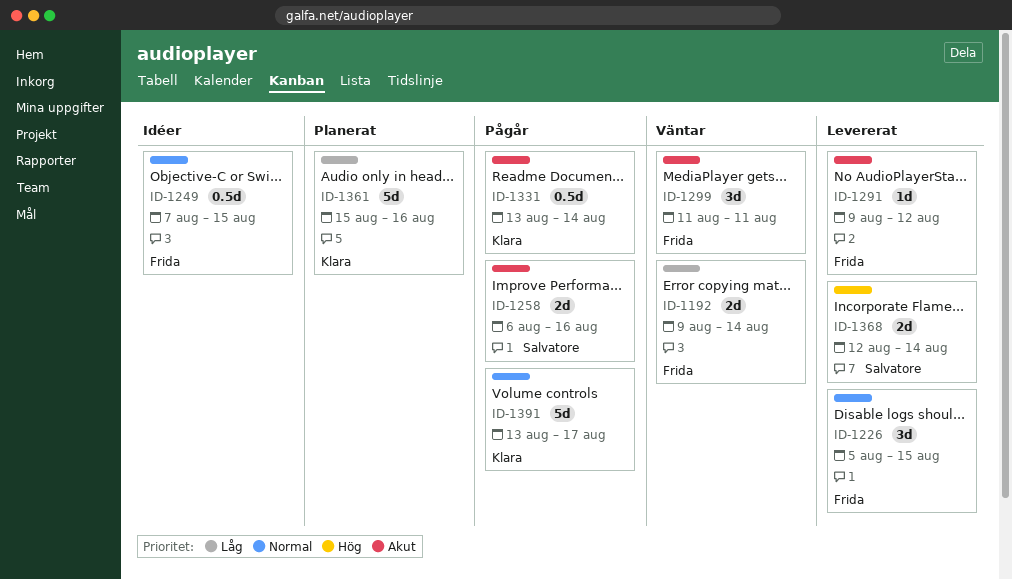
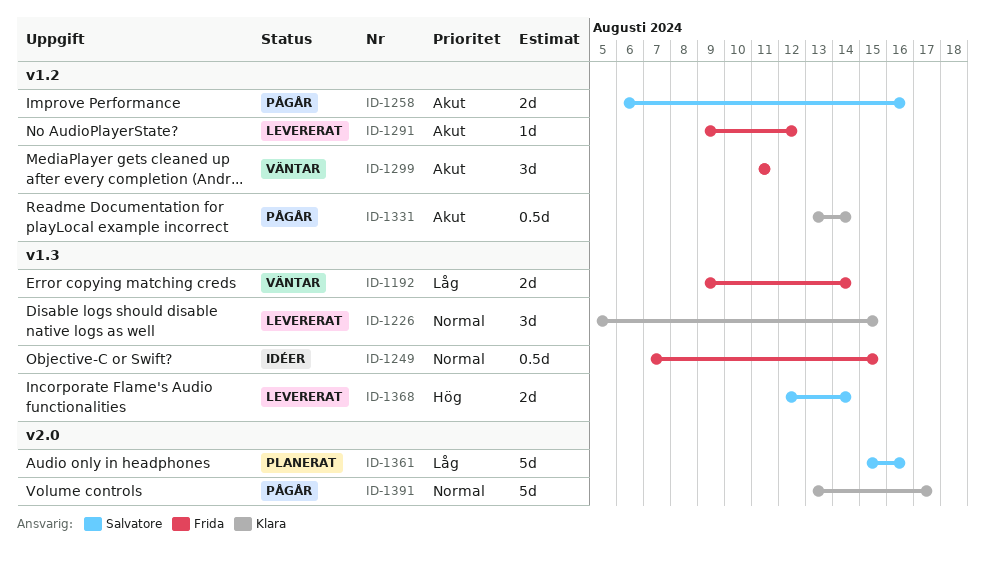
ID-1226, owner: Frida -> Klara
ID-1361, owner: Klara -> Salvatore

